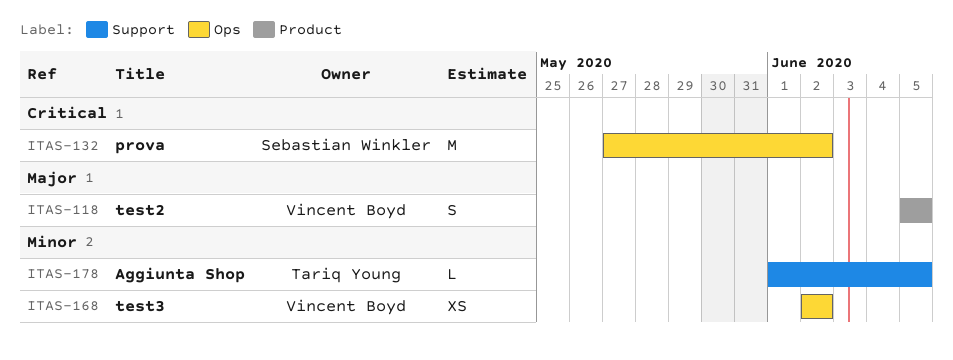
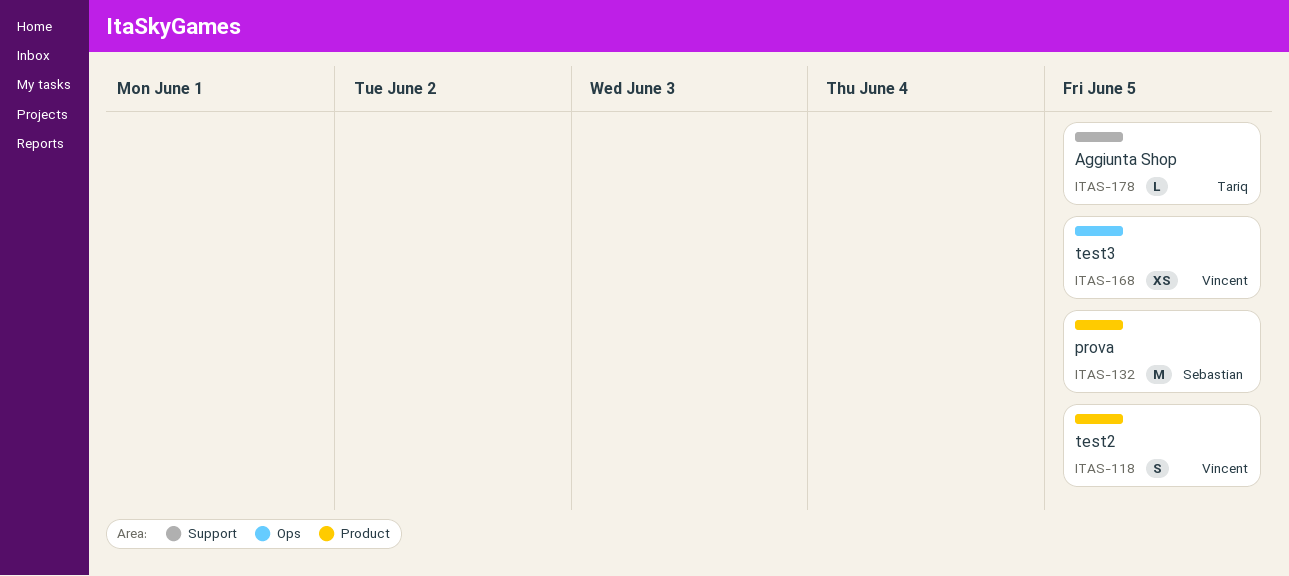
ITAS-132, label: Ops -> Product
ITAS-132, due: Jun 2 -> Jun 5
ITAS-168, due: Jun 2 -> Jun 5

